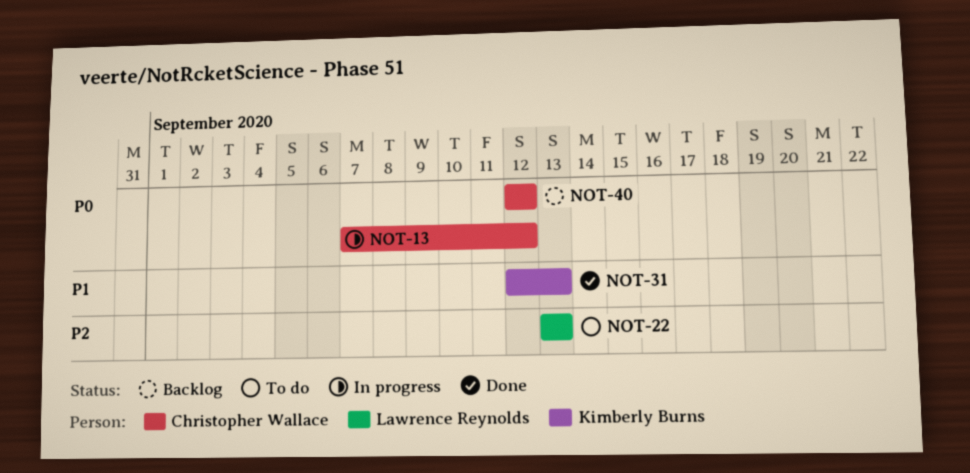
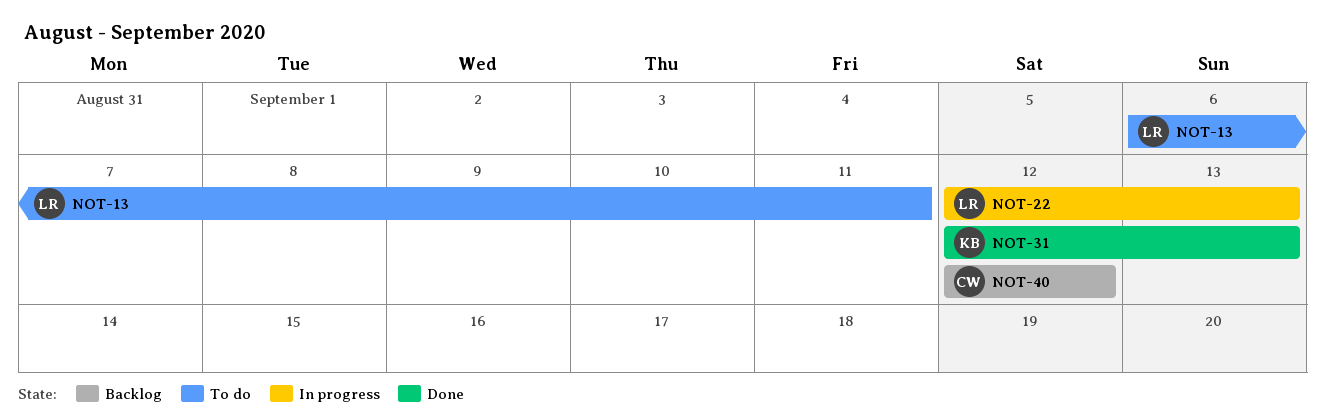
NOT-13, status: In progress -> To do
NOT-13, owner: Christopher Wallace -> Lawrence Reynolds
NOT-13, start: Sep 7 -> Sep 6
NOT-13, due: Sep 12 -> Sep 11
NOT-22, status: To do -> In progress
NOT-22, start: Sep 13 -> Sep 12

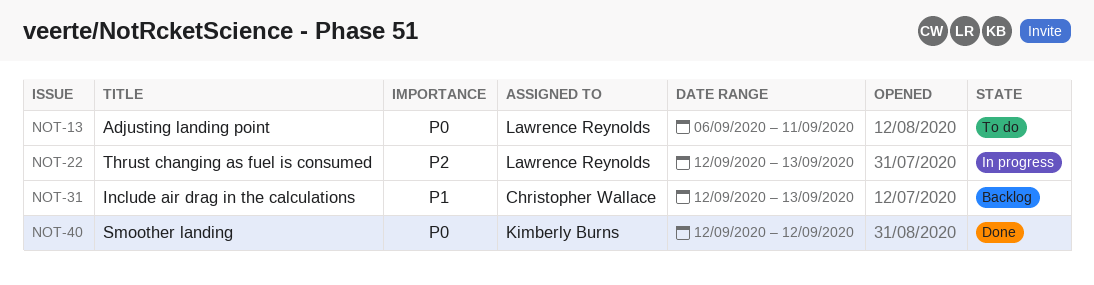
NOT-31, status: Done -> Backlog
NOT-31, owner: Kimberly Burns -> Christopher Wallace
NOT-40, status: Backlog -> Done
NOT-40, owner: Christopher Wallace -> Kimberly Burns

